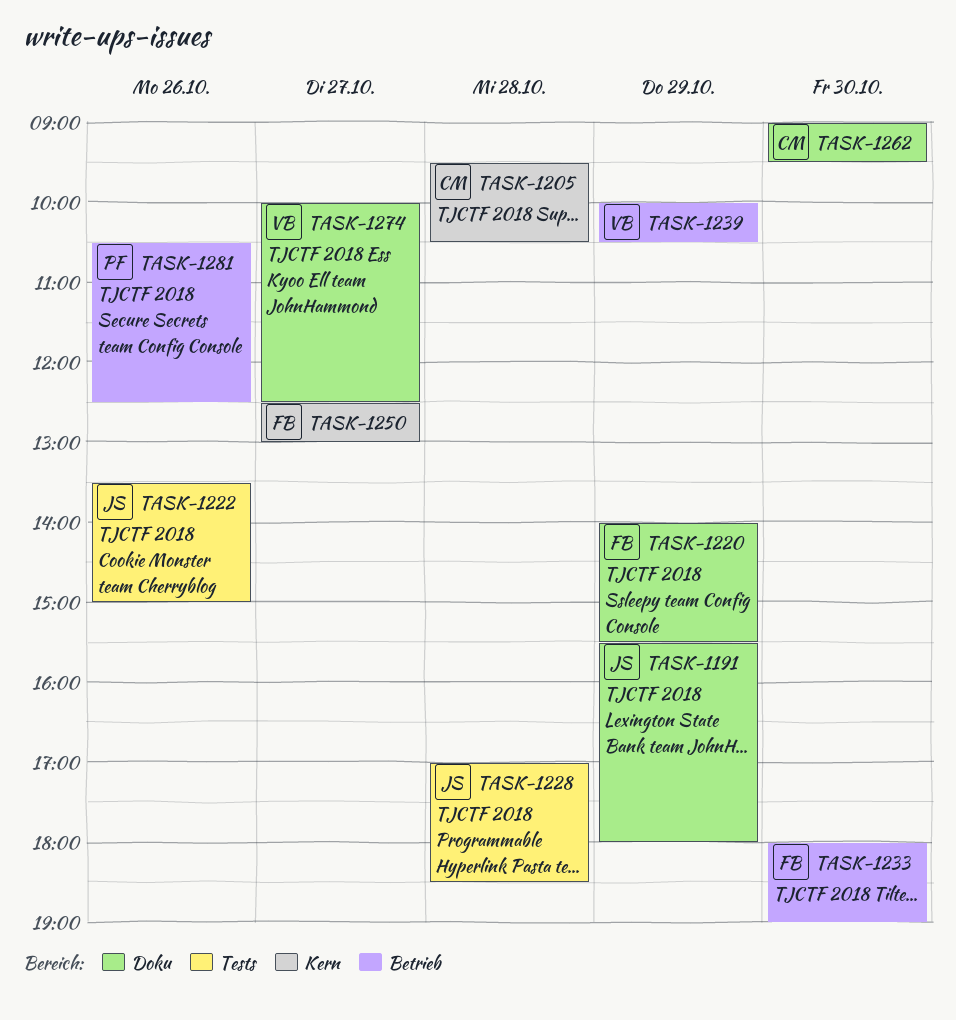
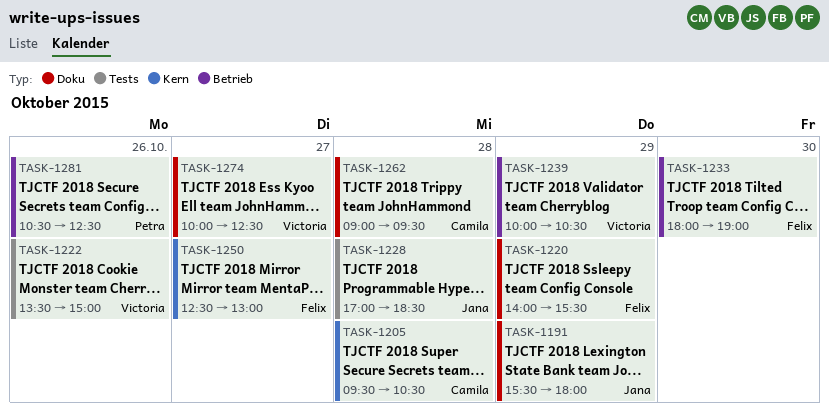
TASK-1222, owner: Jana -> Victoria
TASK-1262, day: Oct 30 -> Oct 28

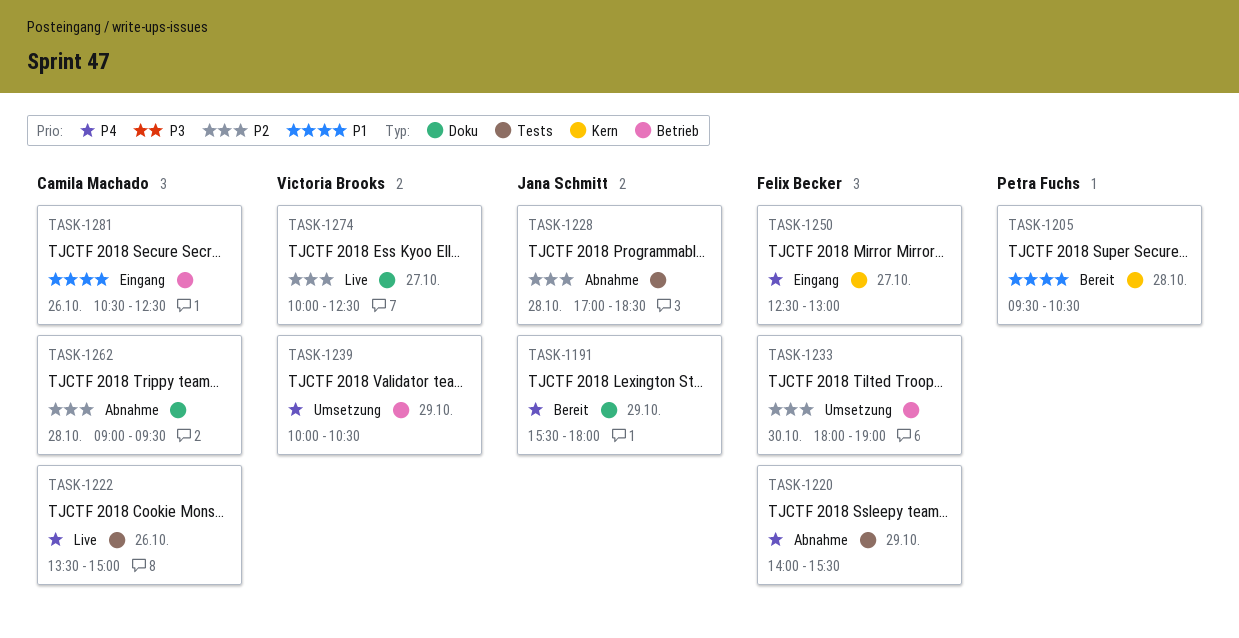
TASK-1205, owner: Camila Machado -> Petra Fuchs
TASK-1220, label: Doku -> Tests
TASK-1222, owner: Victoria Brooks -> Camila Machado
TASK-1281, owner: Petra Fuchs -> Camila Machado

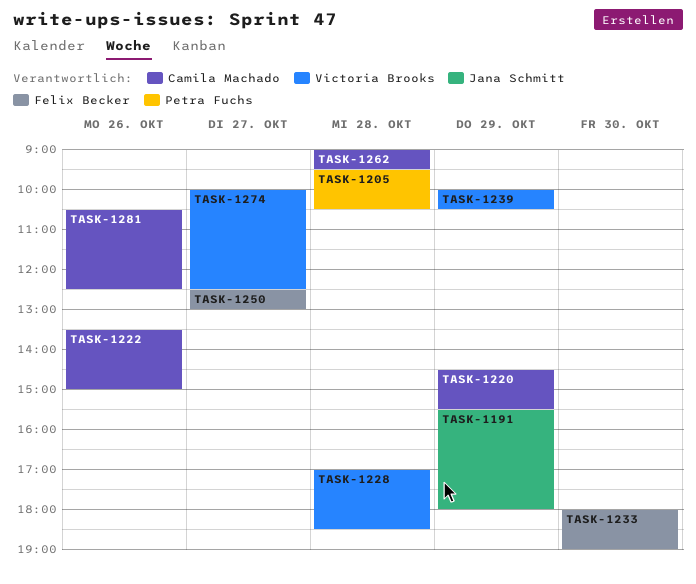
TASK-1220, owner: Felix Becker -> Camila Machado
TASK-1220, begins: 14:00 -> 14:30
TASK-1228, owner: Jana Schmitt -> Victoria Brooks

